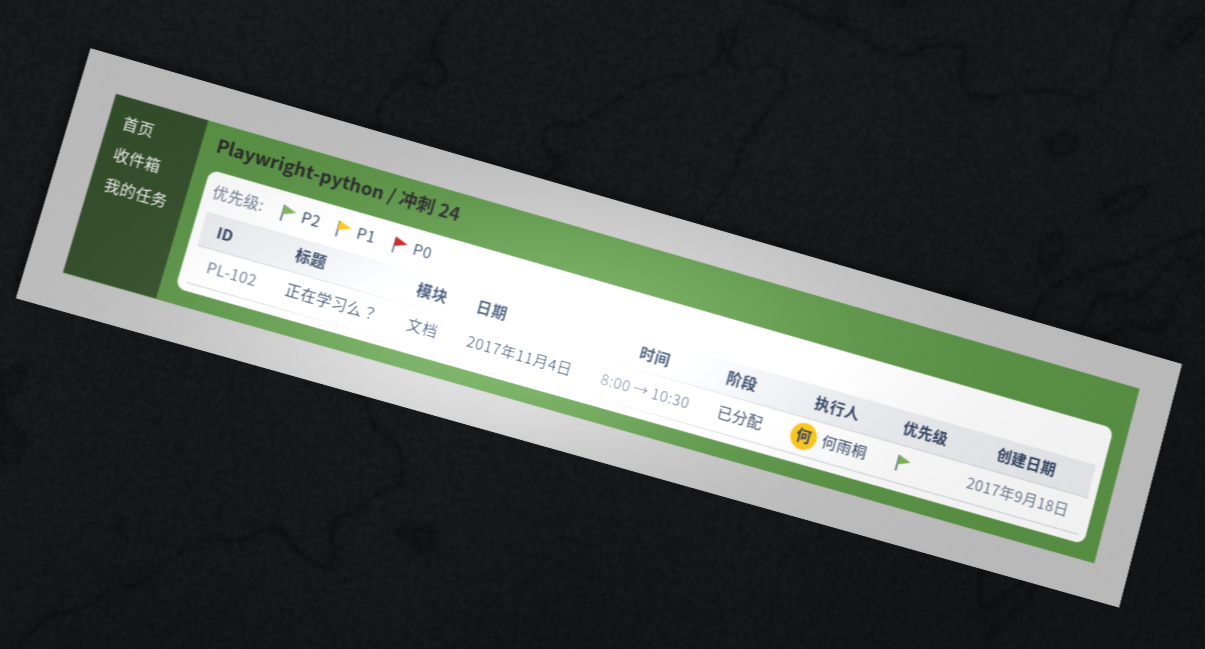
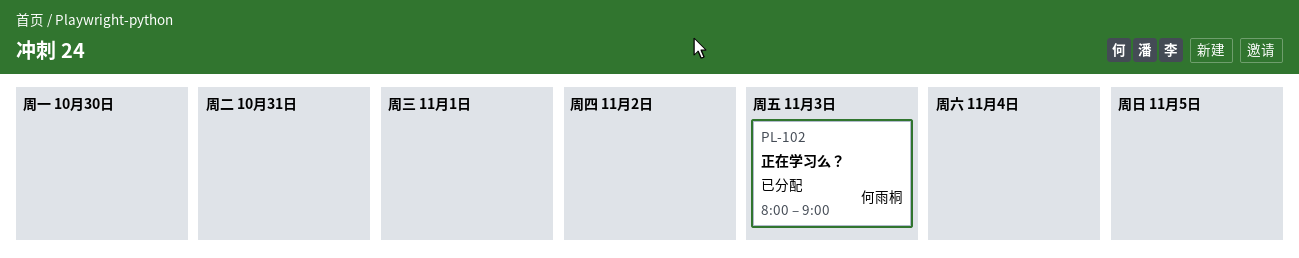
PL-102, day: Nov 4 -> Nov 3
PL-102, ends: 10:30 -> 09:00

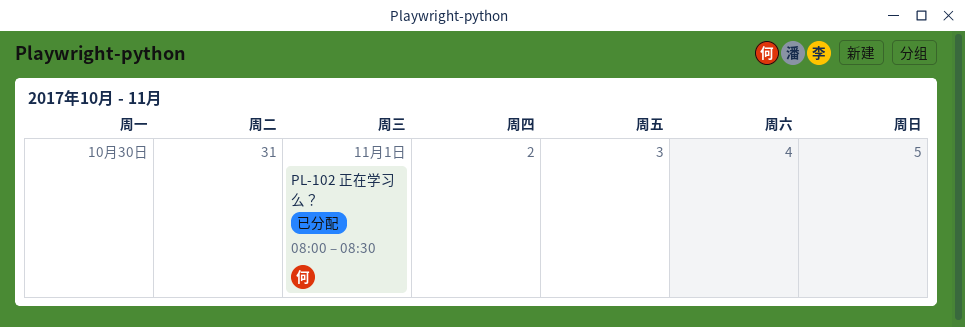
PL-102, day: Nov 3 -> Nov 1
PL-102, ends: 09:00 -> 08:30

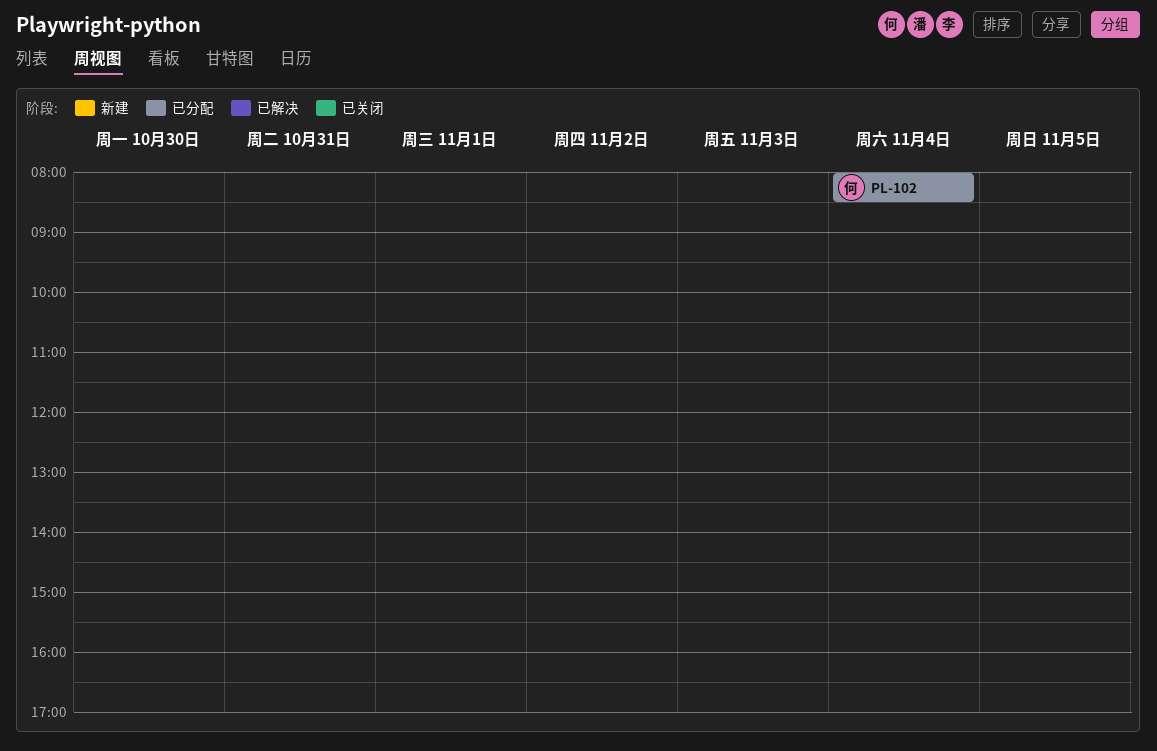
PL-102, day: Nov 1 -> Nov 4

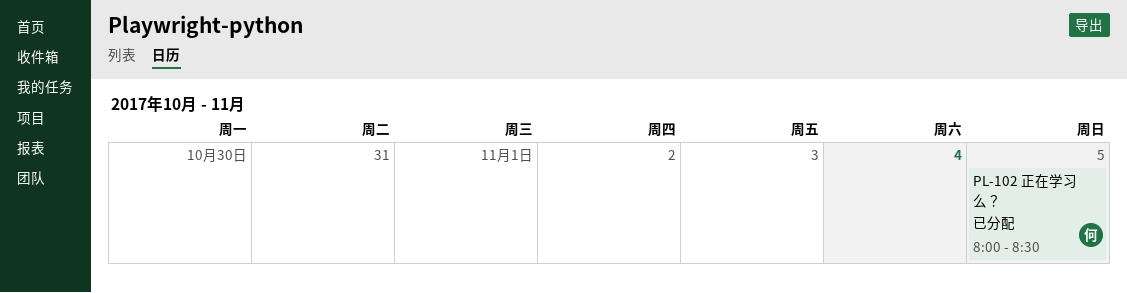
PL-102, day: Nov 4 -> Nov 5

